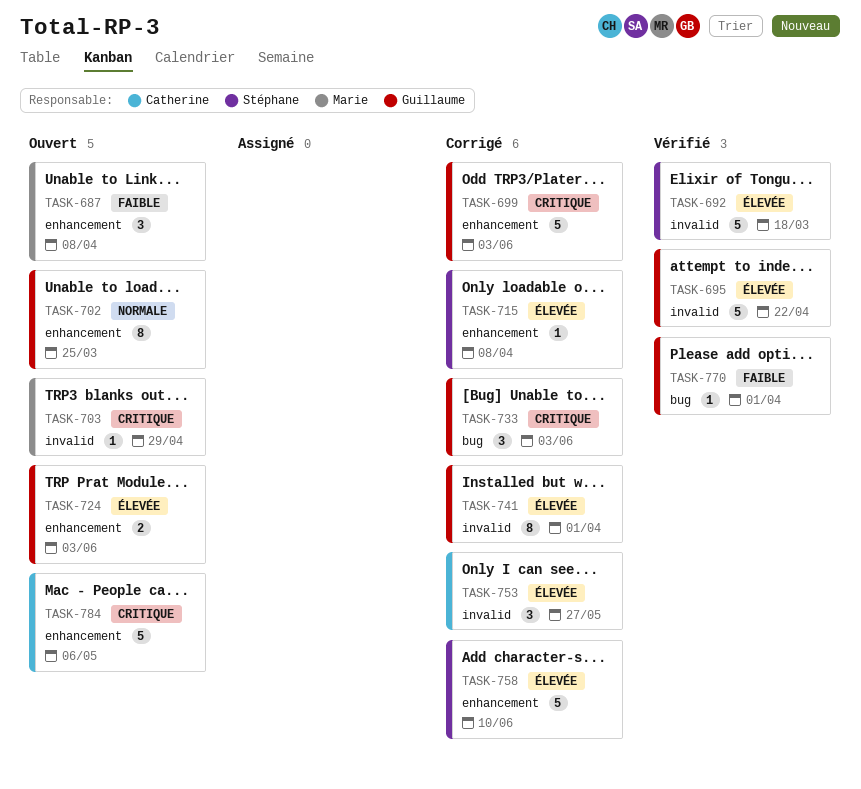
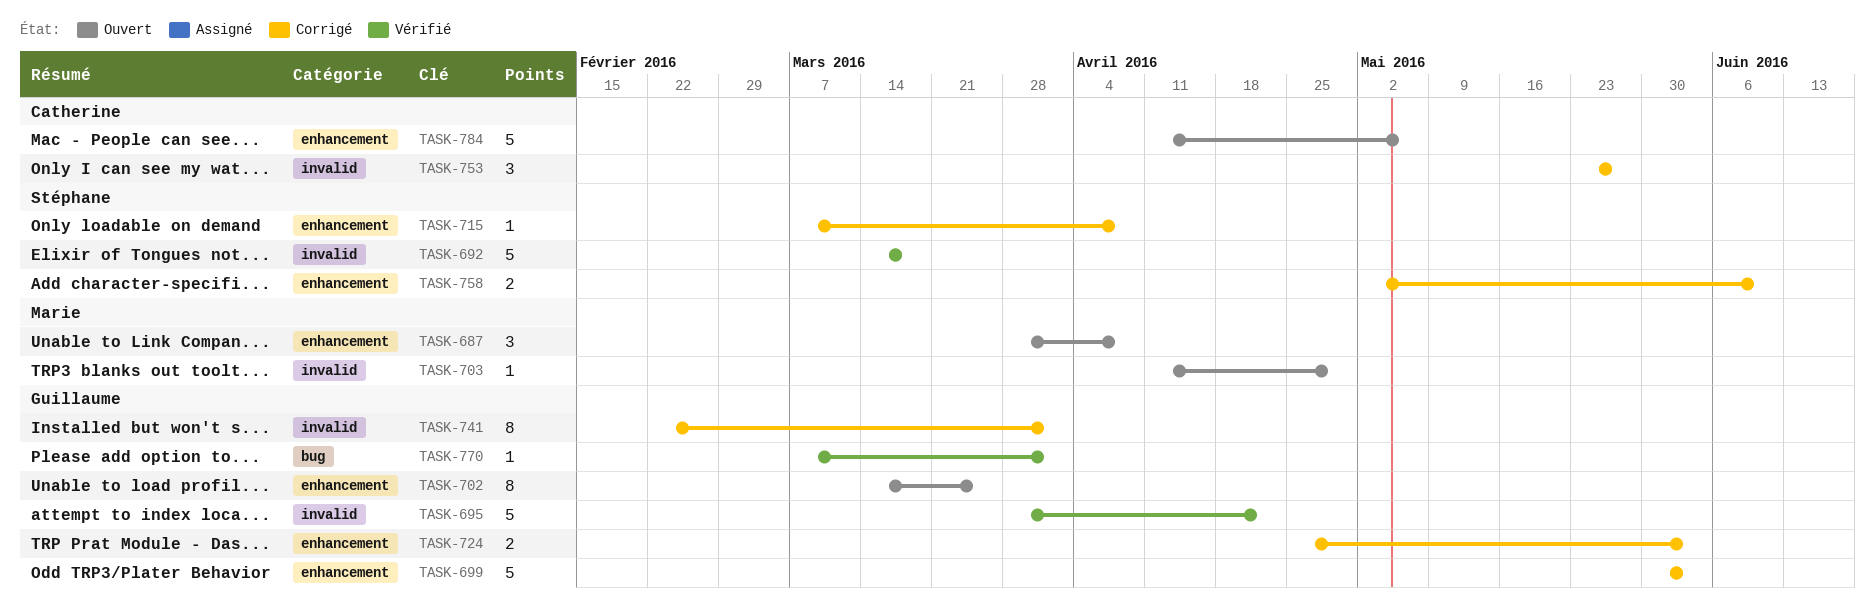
TASK-724, status: Ouvert -> Corrigé
TASK-733: present -> none
TASK-758, estimate: 5 -> 2

